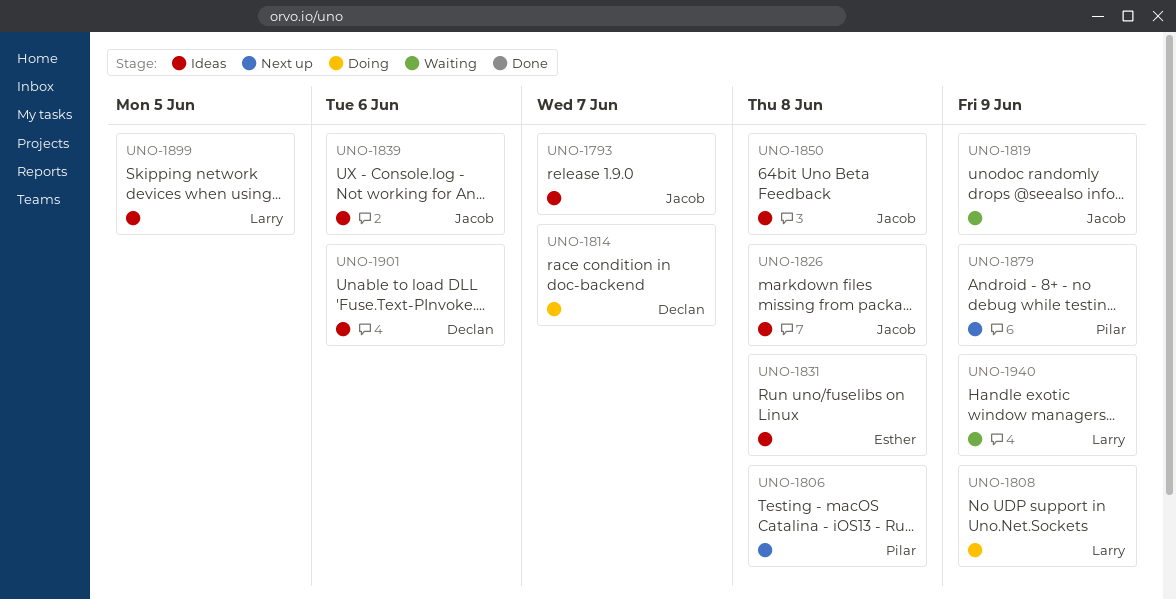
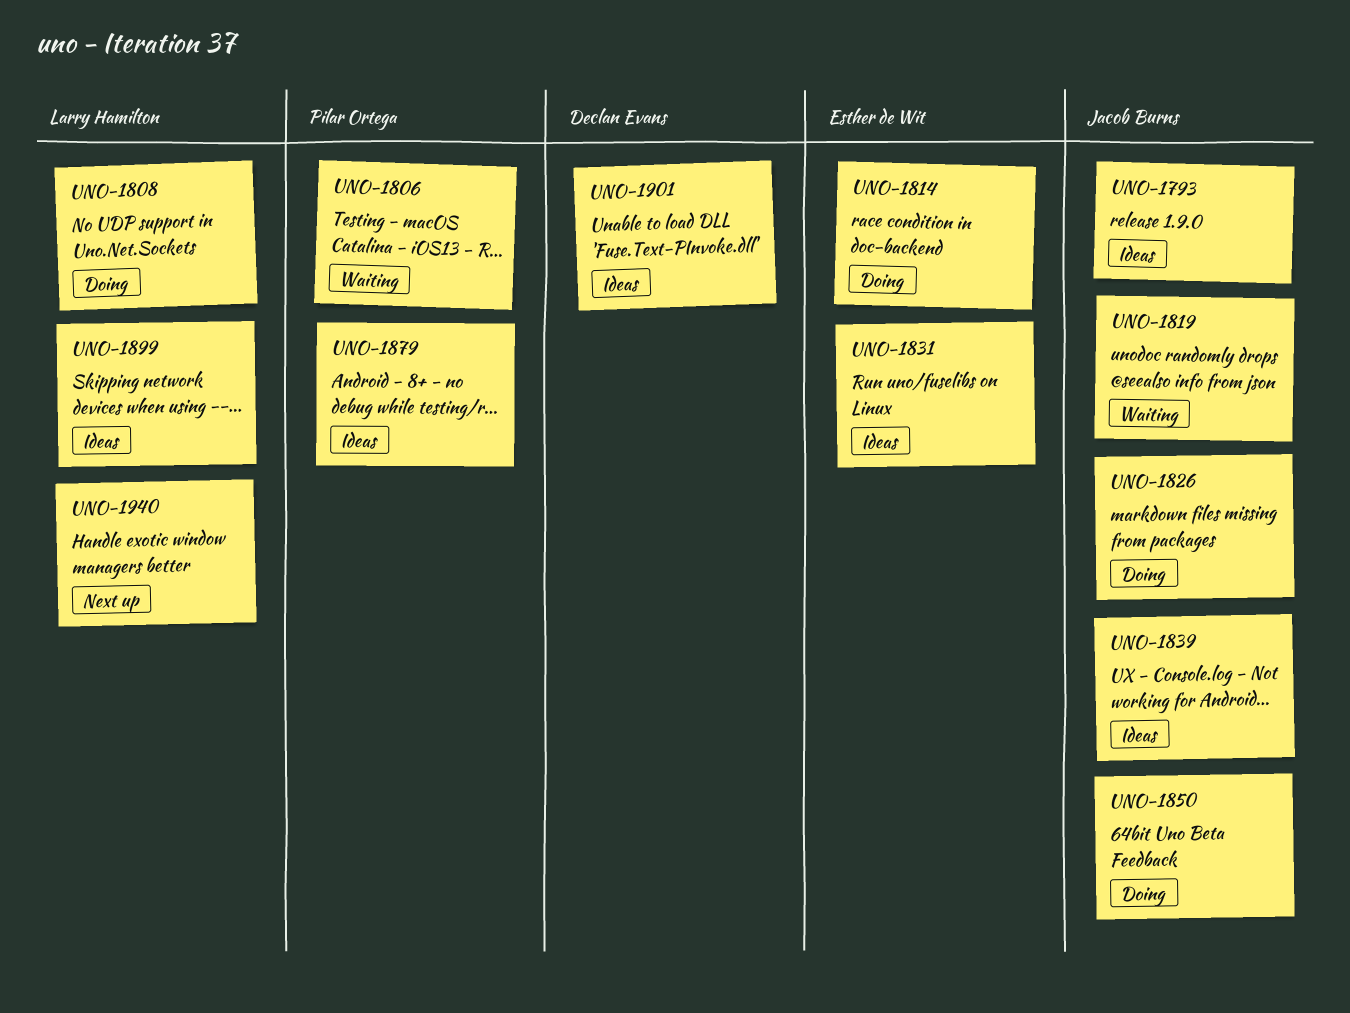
UNO-1806, status: Next up -> Waiting
UNO-1814, owner: Declan Evans -> Esther de Wit
UNO-1826, status: Ideas -> Doing
UNO-1850, status: Ideas -> Doing
UNO-1879, status: Next up -> Ideas
UNO-1940, status: Waiting -> Next up

